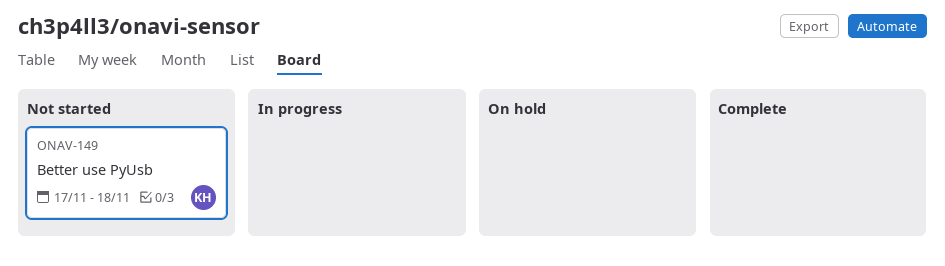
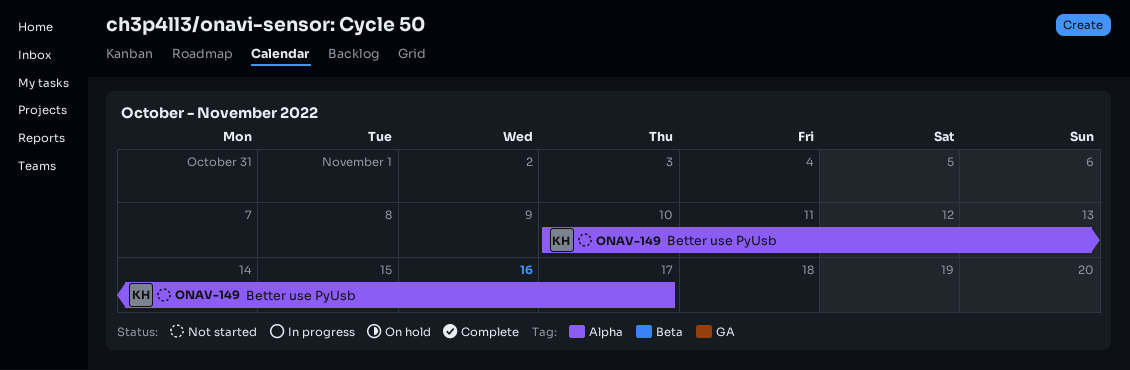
ONAV-149, start: Nov 17 -> Nov 10
ONAV-149, due: Nov 18 -> Nov 17

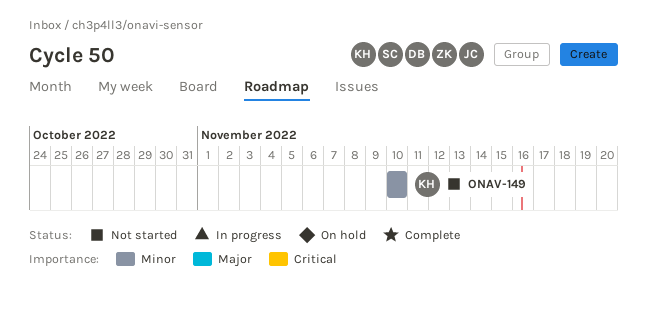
ONAV-149, due: Nov 17 -> Nov 10

